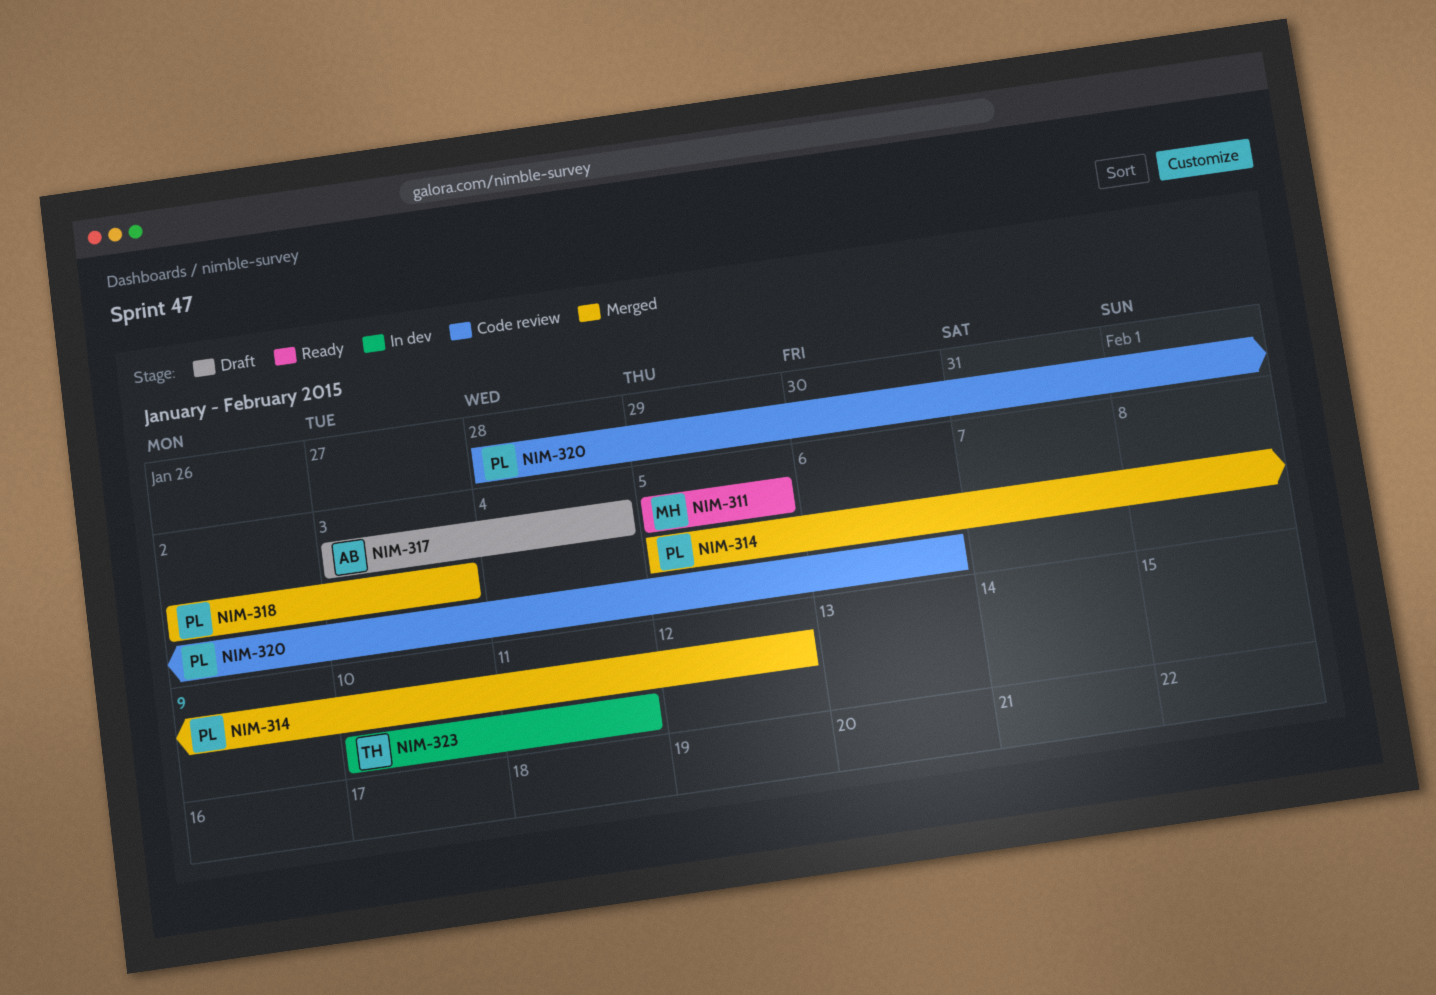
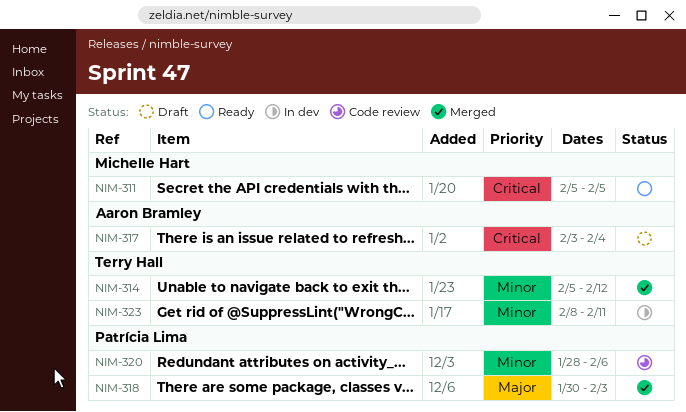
NIM-314, owner: Patrícia Lima -> Terry Hall
NIM-318, start: Feb 2 -> Jan 30
NIM-323, start: Feb 10 -> Feb 8

